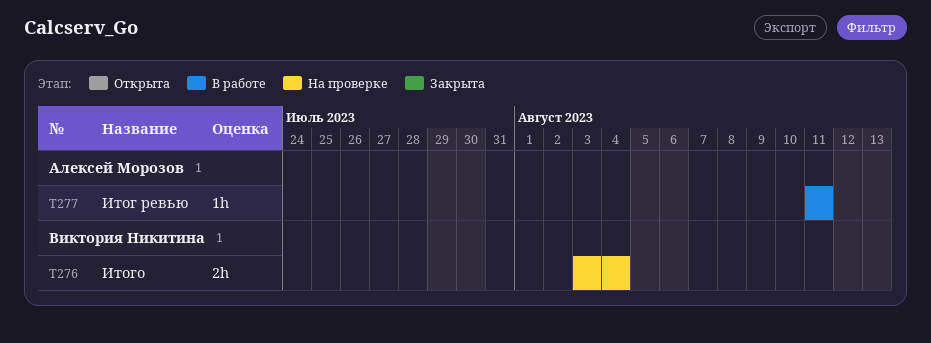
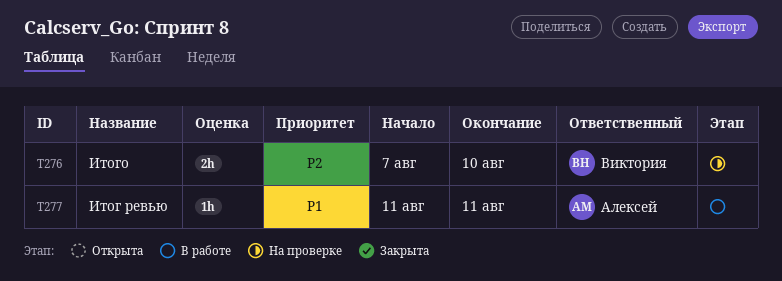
T276, start: Aug 3 -> Aug 7
T276, due: Aug 4 -> Aug 10

